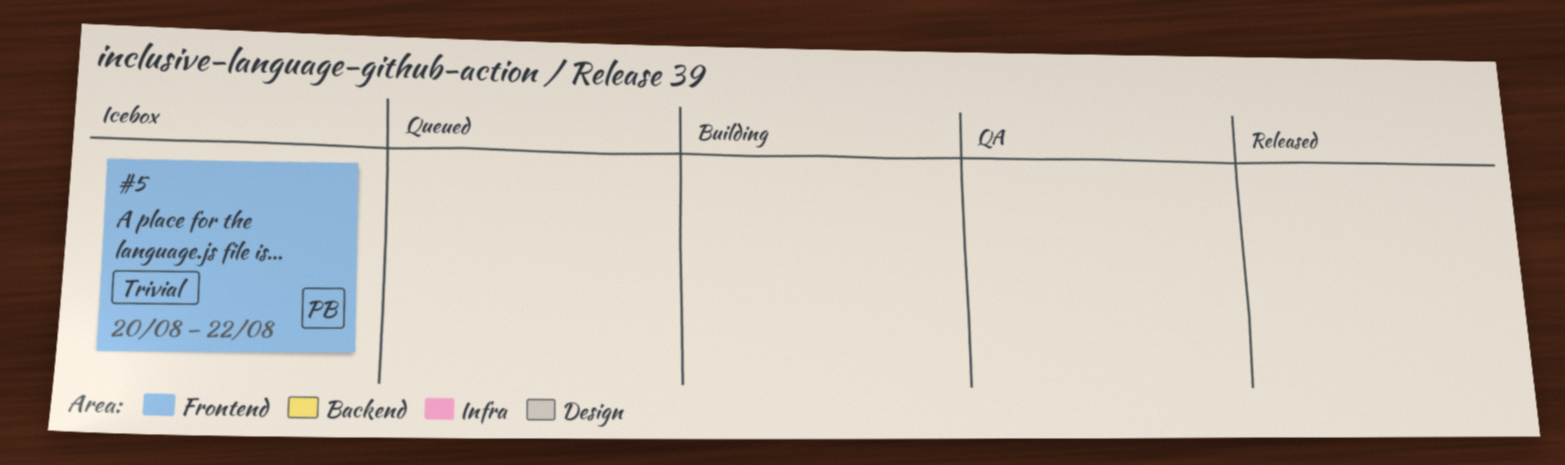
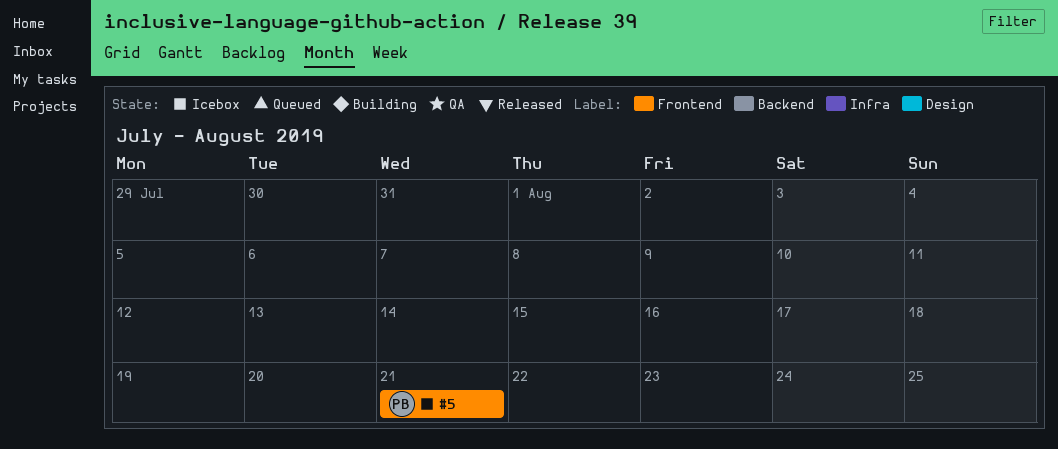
#5, start: Aug 20 -> Aug 21
#5, due: Aug 22 -> Aug 21

